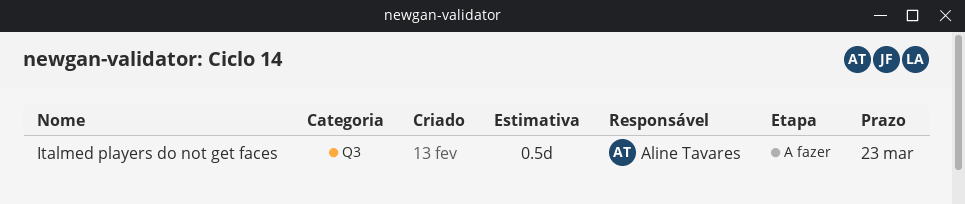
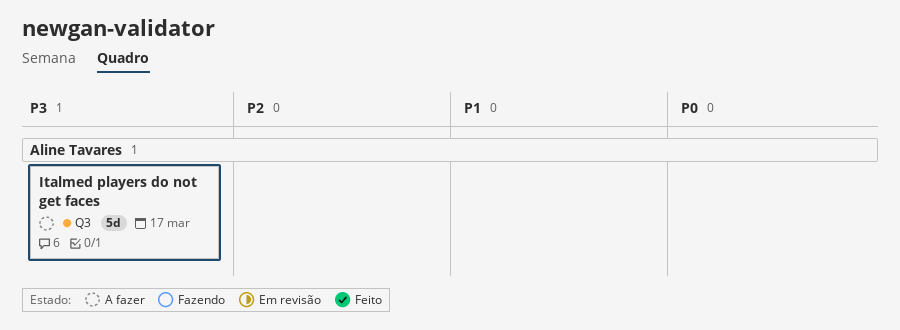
Italmed players do not get faces, estimate: 0.5d -> 5d
Italmed players do not get faces, due: Mar 23 -> Mar 17

